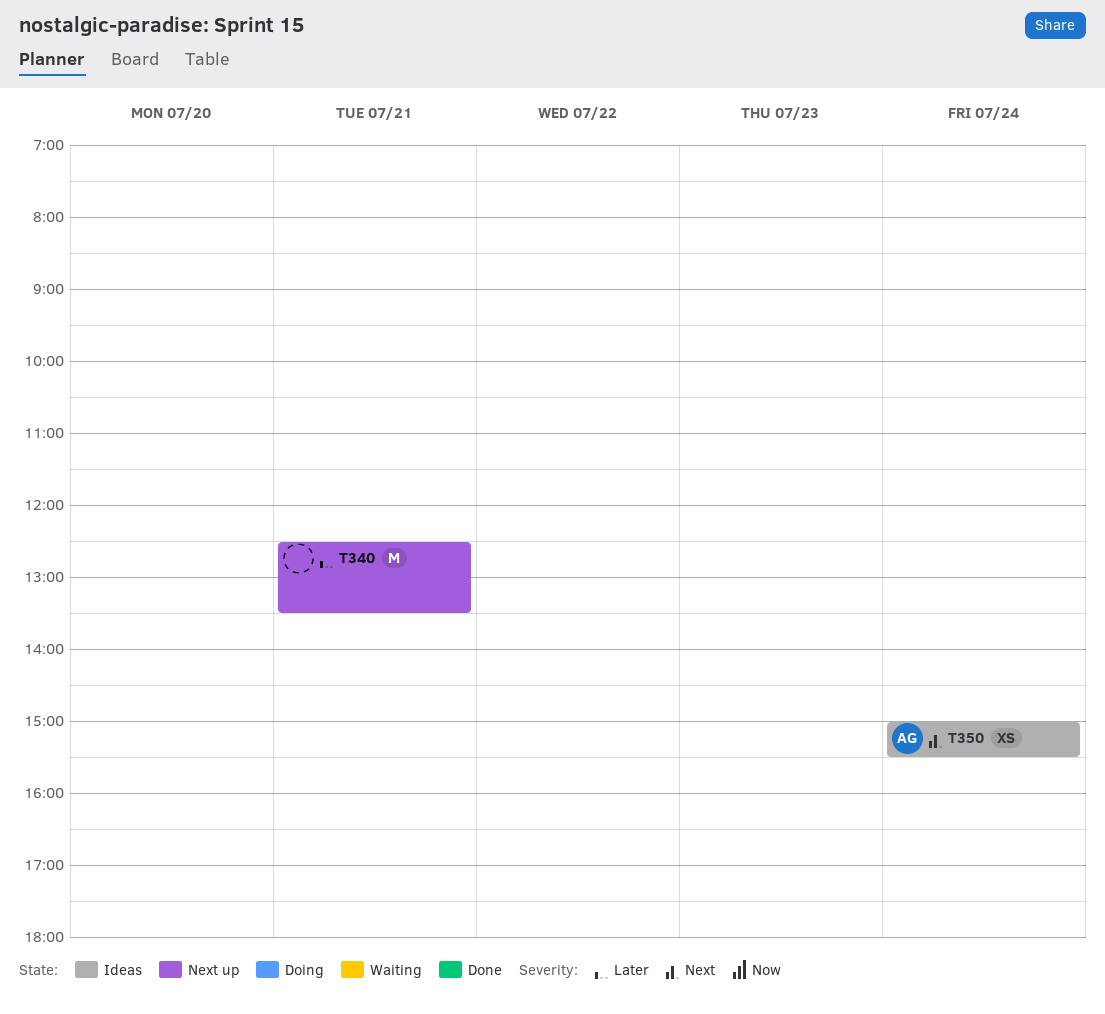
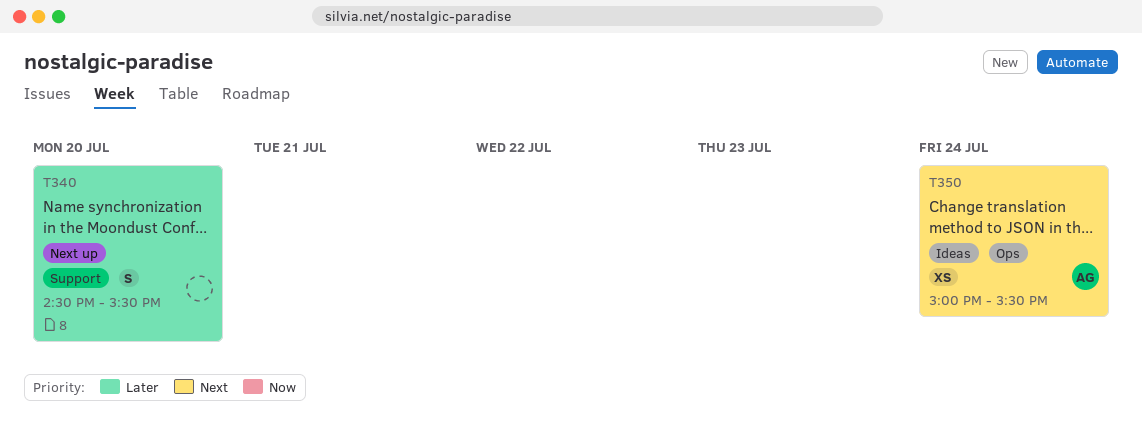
T340, estimate: M -> S
T340, day: Jul 21 -> Jul 20
T340, begins: 12:30 -> 14:30
T340, ends: 13:30 -> 15:30

